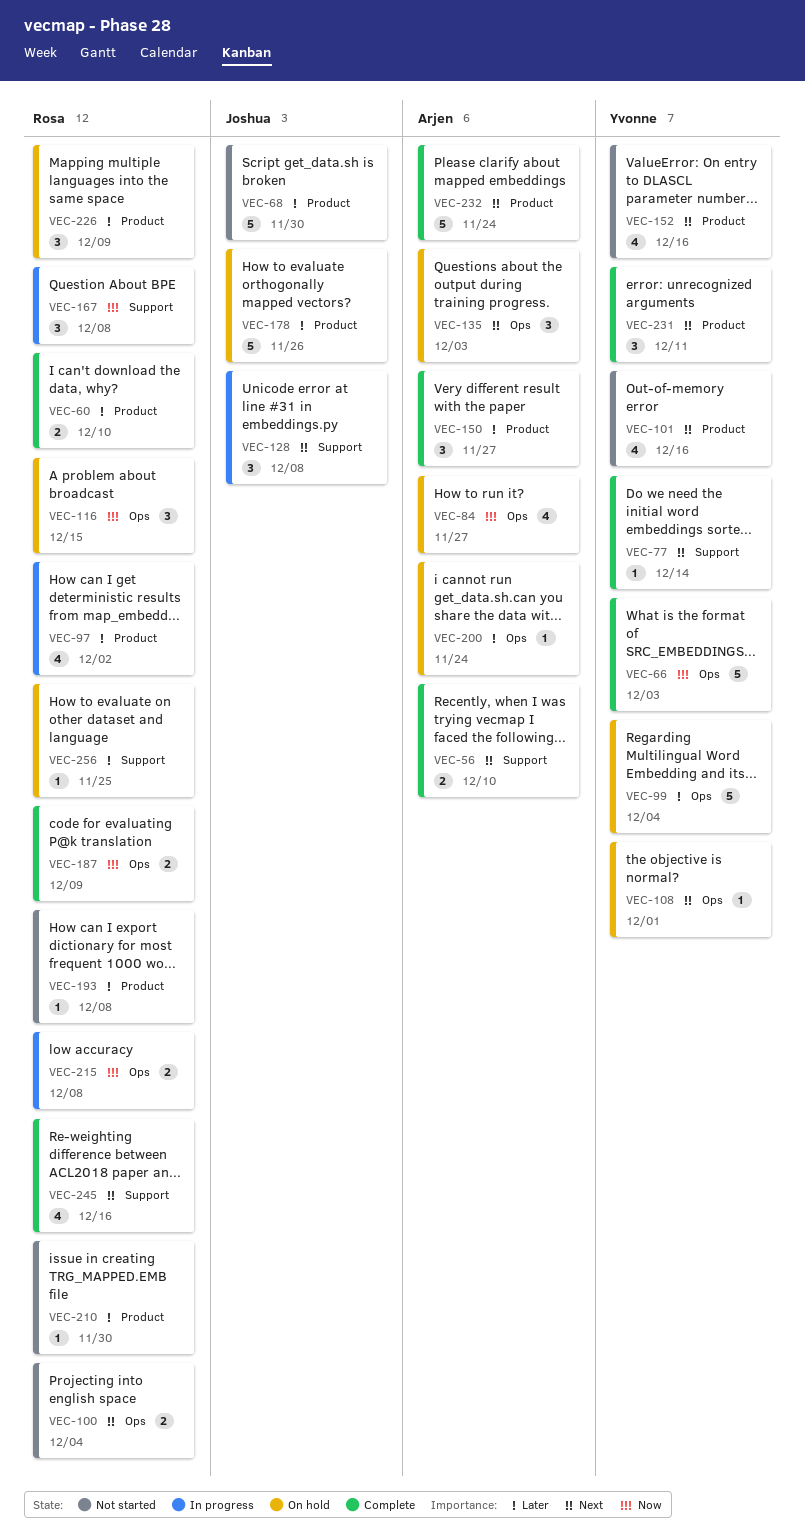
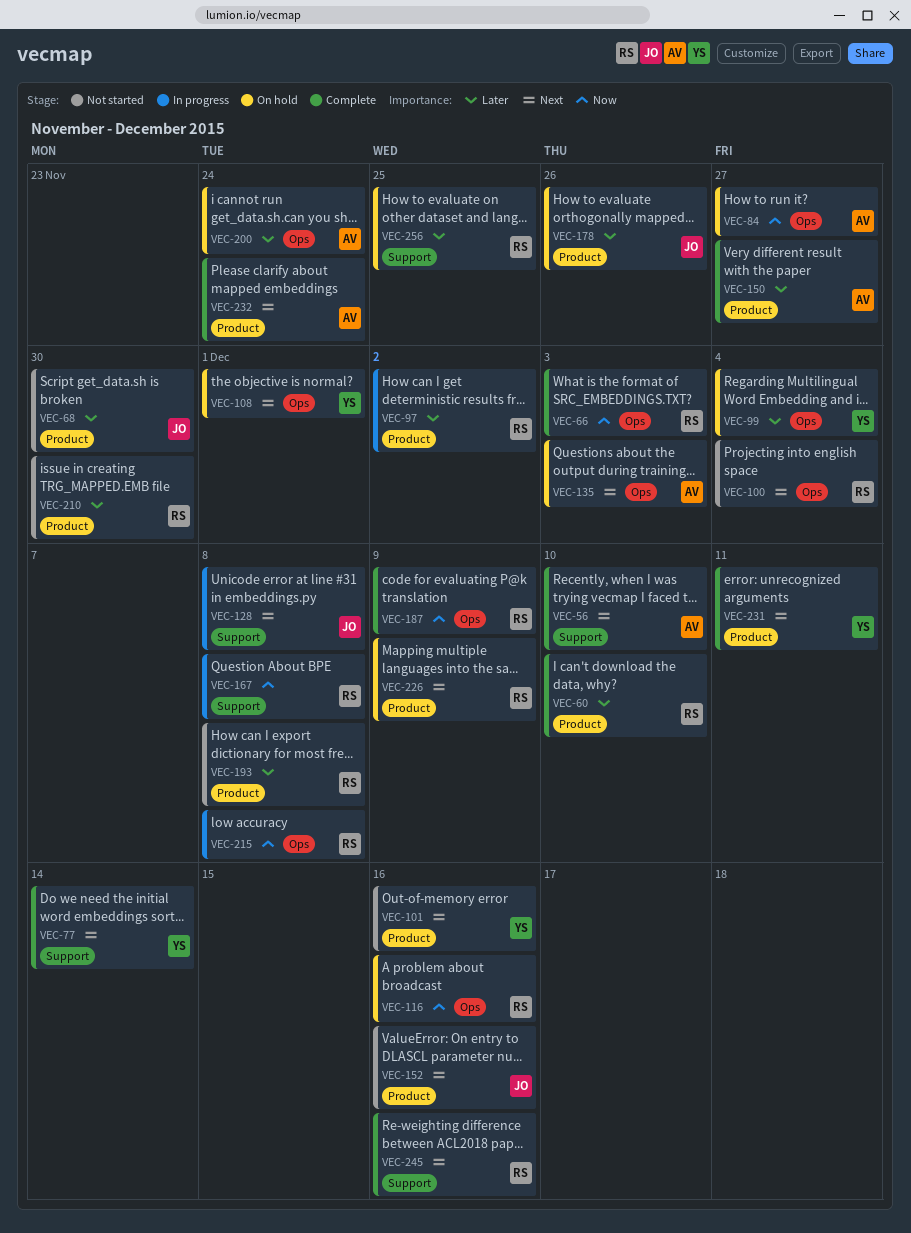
VEC-66, owner: Yvonne -> Rosa
VEC-116, due: Dec 15 -> Dec 16
VEC-152, owner: Yvonne -> Joshua
VEC-226, priority: Later -> Next

